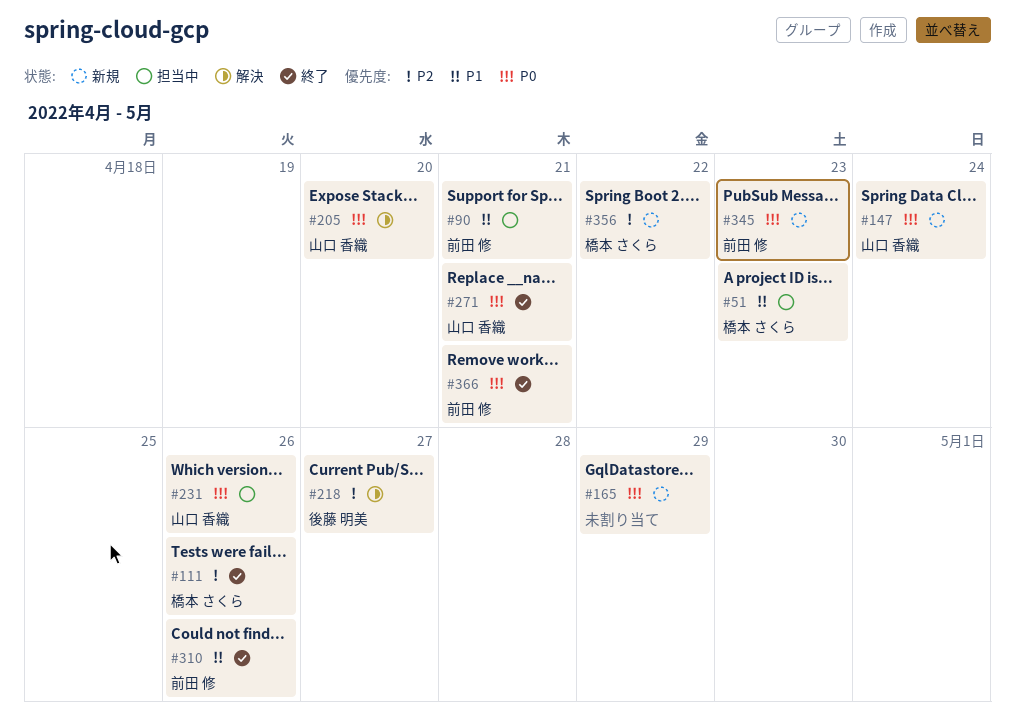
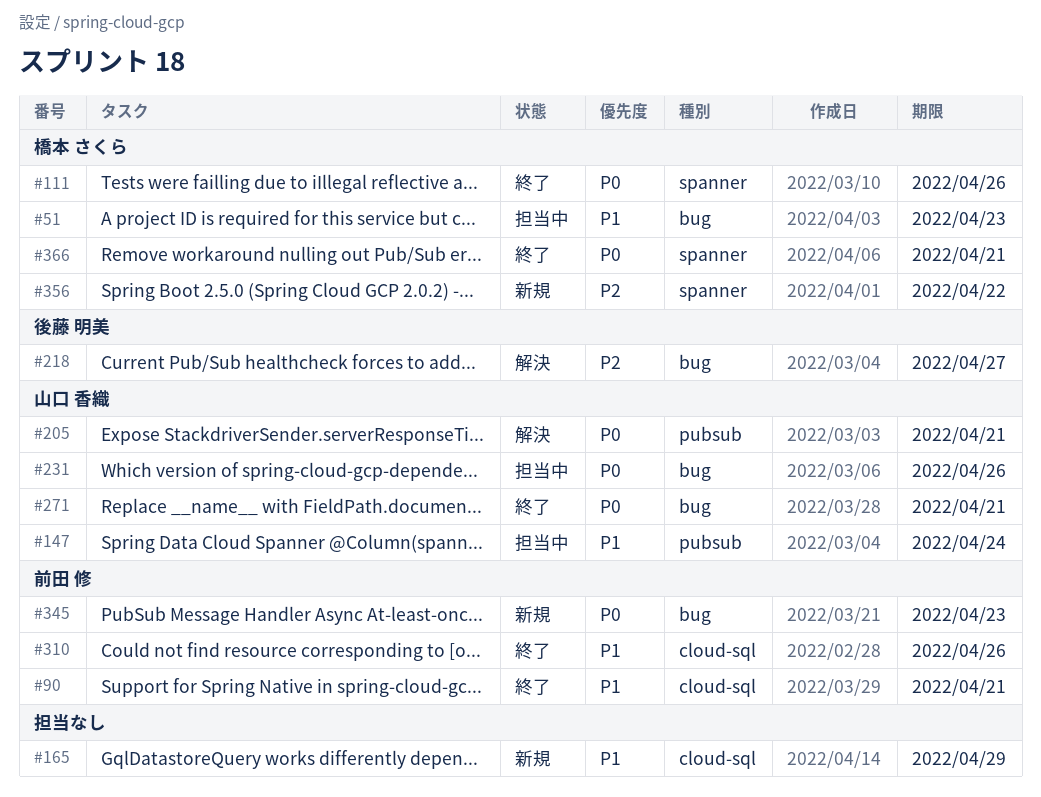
#90, status: 担当中 -> 終了
#111, priority: P2 -> P0
#147, status: 新規 -> 担当中
#147, priority: P0 -> P1
#165, priority: P0 -> P1
#205, due: Apr 20 -> Apr 21
#366, owner: 前田 修 -> 橋本 さくら

